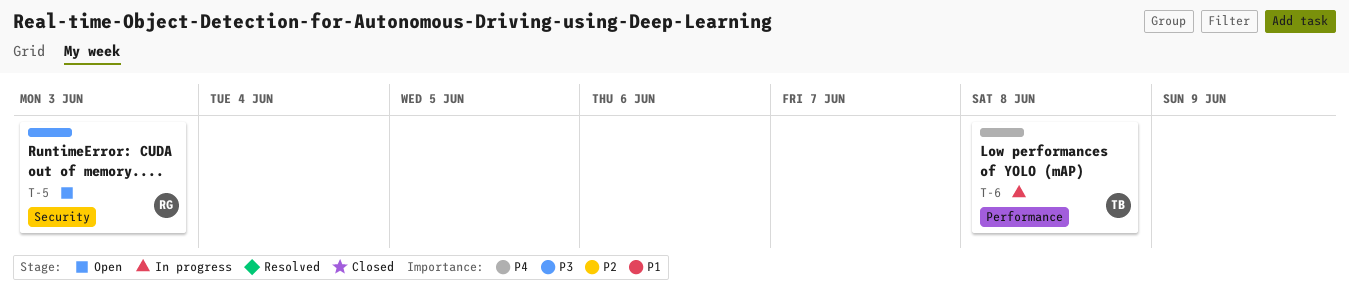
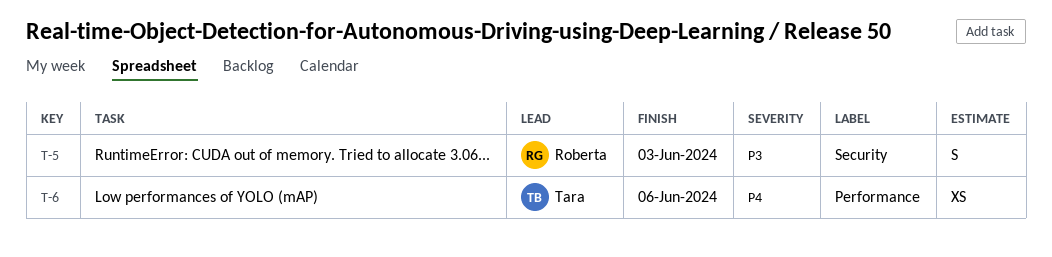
T-6, due: Jun 8 -> Jun 6

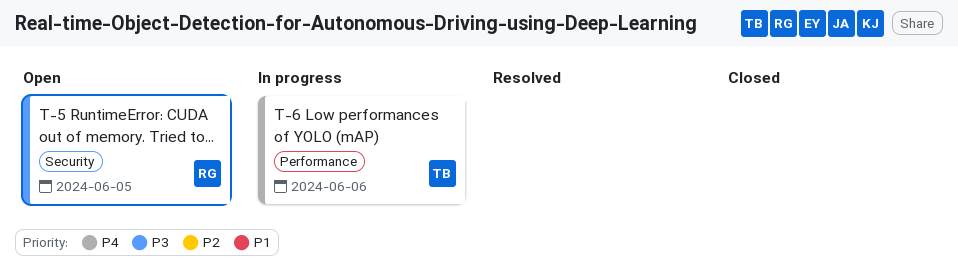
T-5, due: Jun 3 -> Jun 5

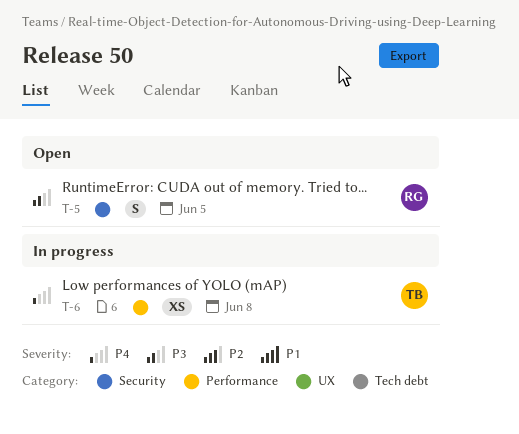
T-6, due: Jun 6 -> Jun 8

